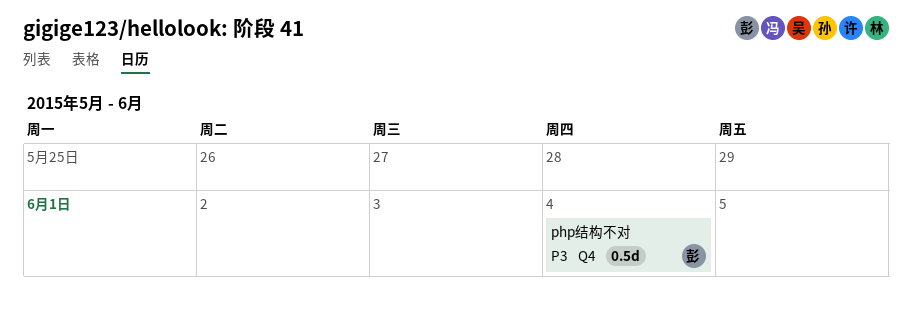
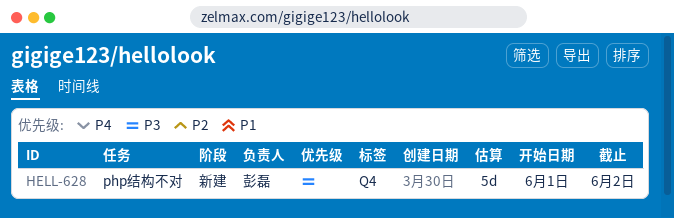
php结构不对, estimate: 0.5d -> 5d
php结构不对, due: Jun 4 -> Jun 2

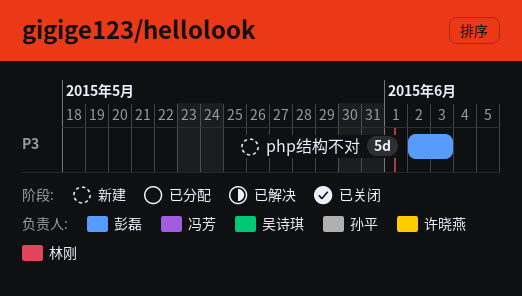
php结构不对, start: Jun 1 -> Jun 2
php结构不对, due: Jun 2 -> Jun 3

